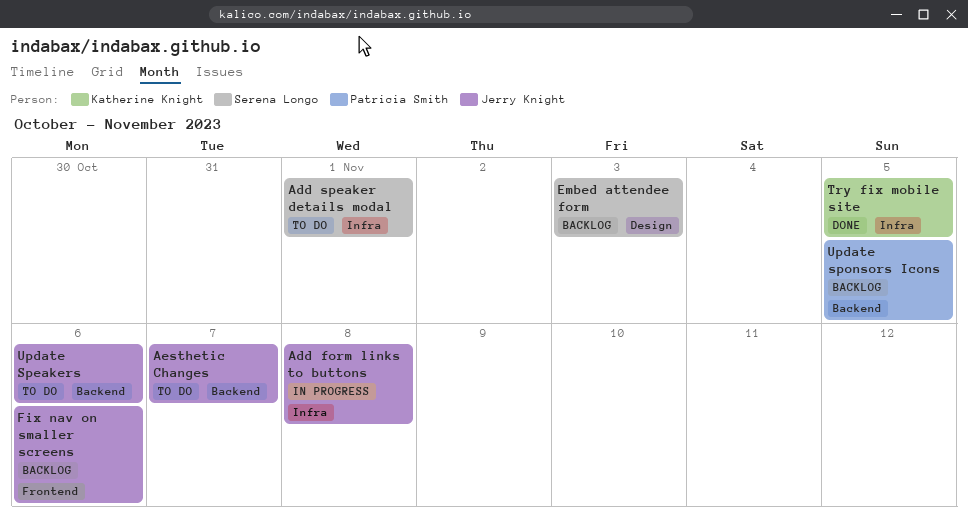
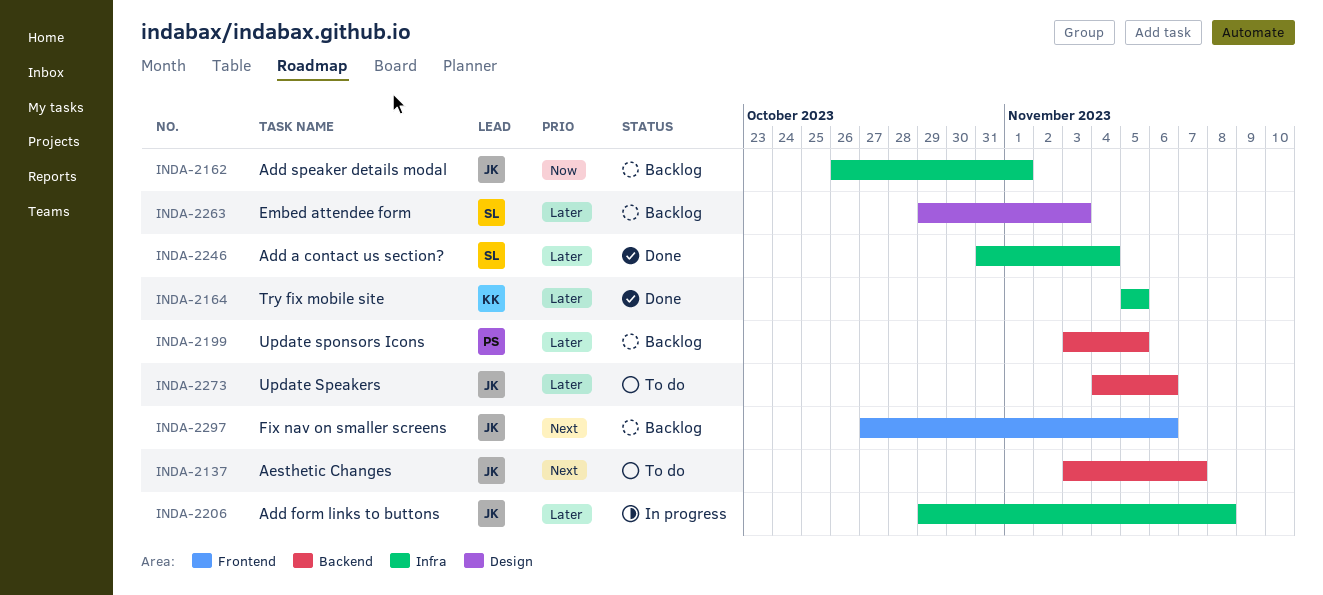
Add a contact us section?: none -> present
Add speaker details modal, status: To do -> Backlog
Add speaker details modal, owner: Serena Longo -> Jerry Knight

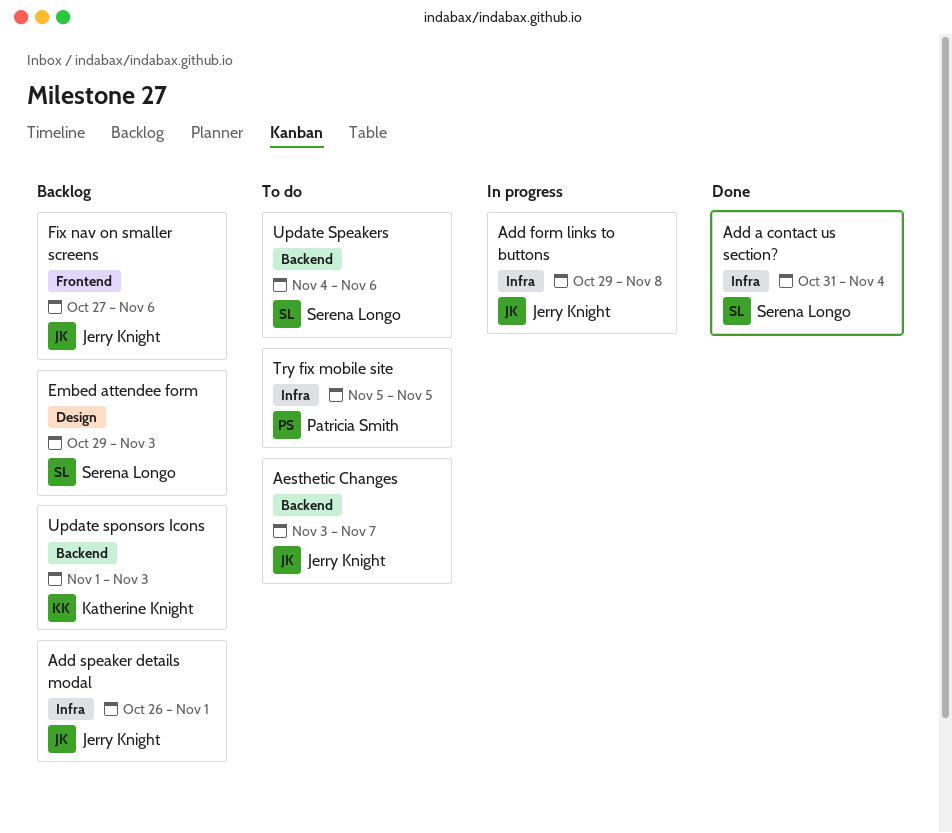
Try fix mobile site, status: Done -> To do
Try fix mobile site, owner: Katherine Knight -> Patricia Smith
Update Speakers, owner: Jerry Knight -> Serena Longo
Update sponsors Icons, owner: Patricia Smith -> Katherine Knight
Update sponsors Icons, start: Nov 3 -> Nov 1
Update sponsors Icons, due: Nov 5 -> Nov 3

